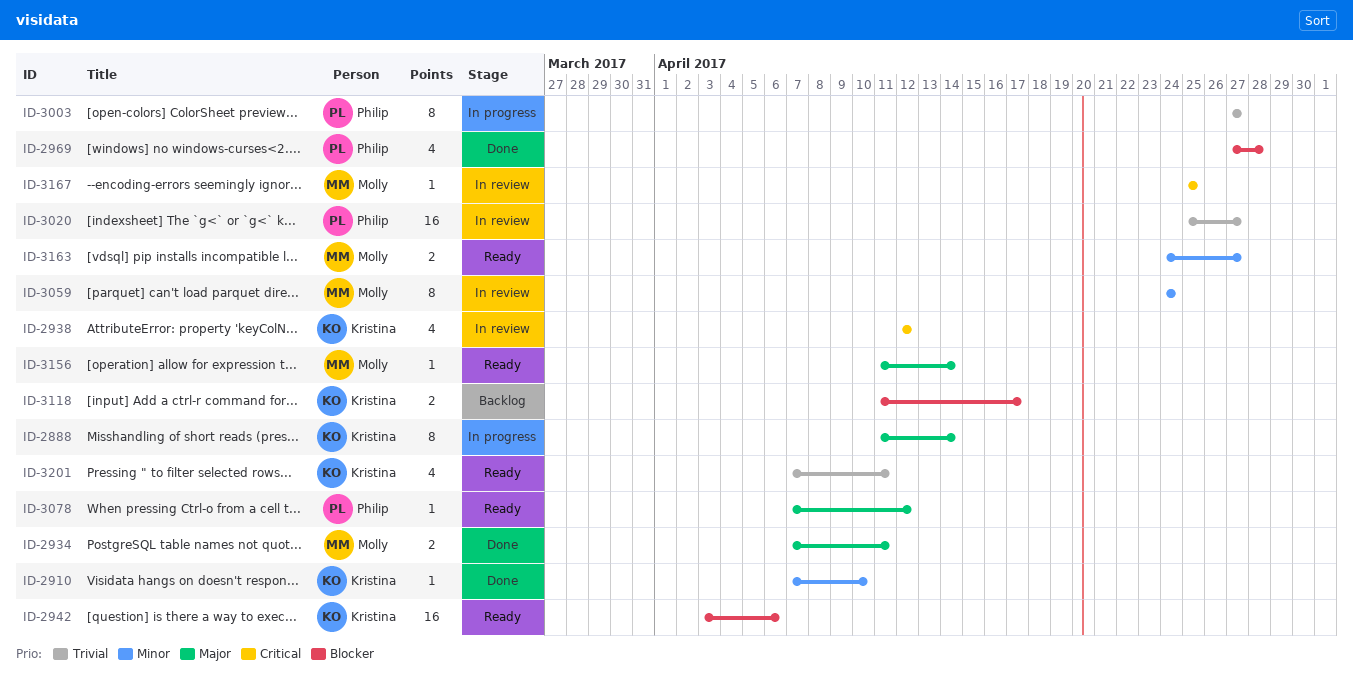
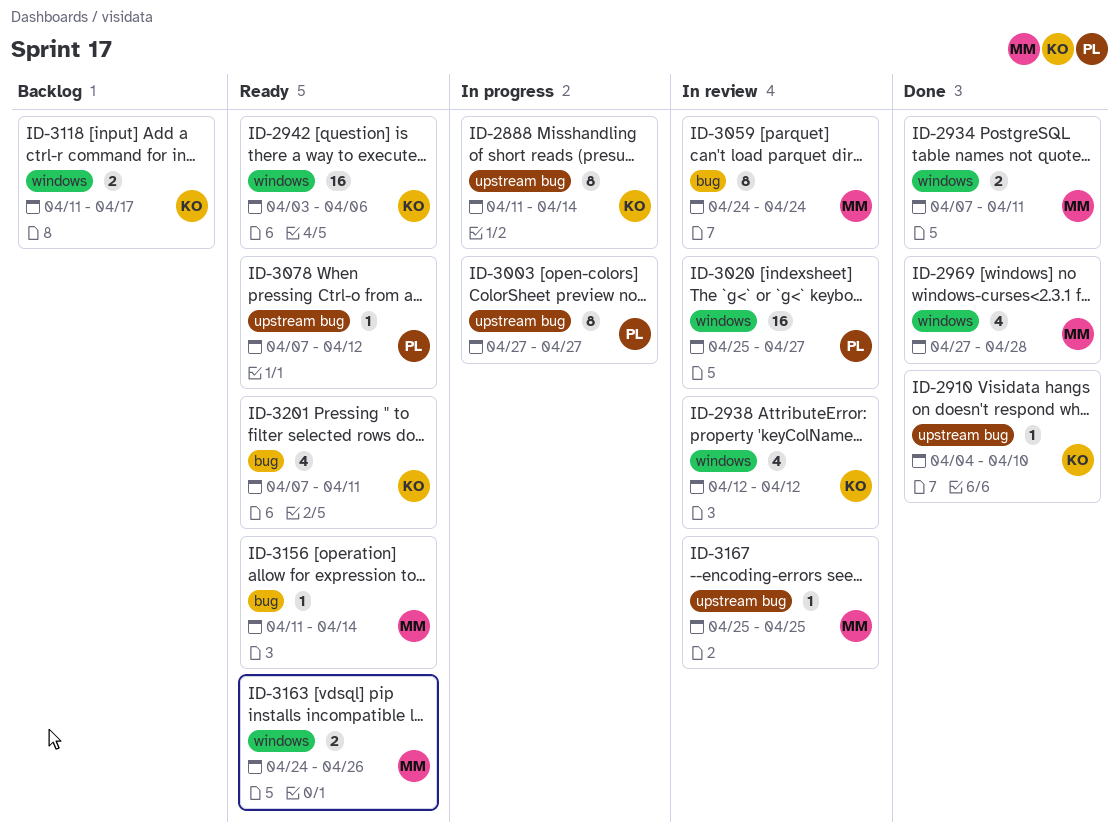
ID-2910, start: Apr 7 -> Apr 4
ID-2969, owner: Philip -> Molly
ID-3163, due: Apr 27 -> Apr 26

